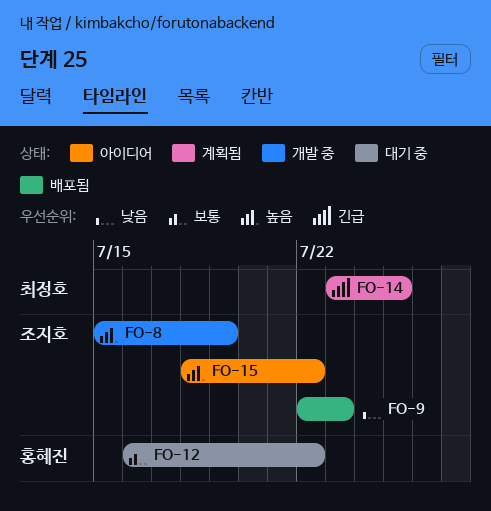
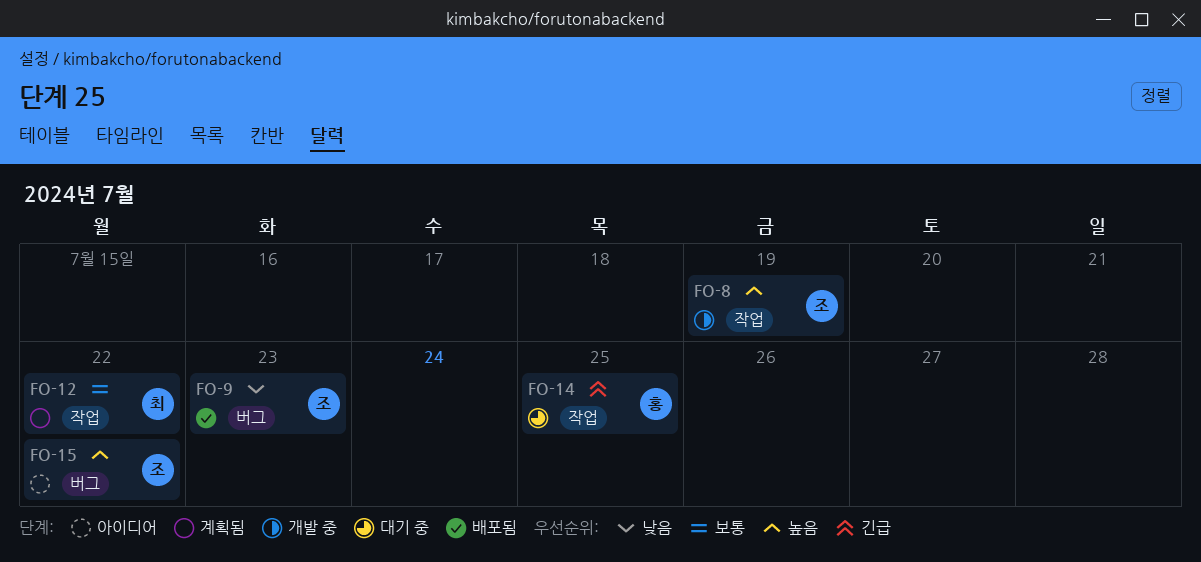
FO-12, status: 대기 중 -> 계획됨
FO-12, owner: 홍혜진 -> 최정호
FO-14, status: 계획됨 -> 대기 중
FO-14, owner: 최정호 -> 홍혜진

